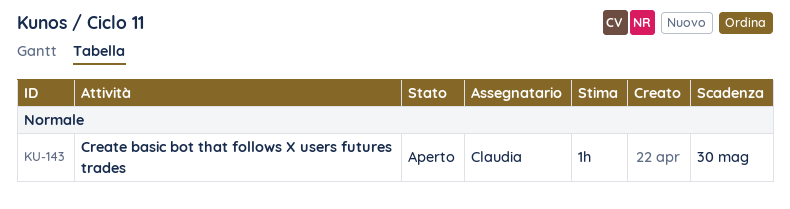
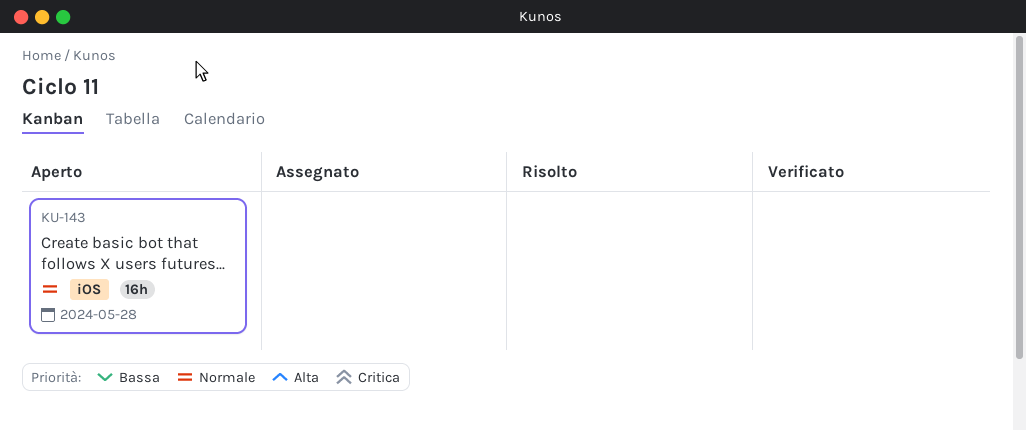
KU-143, estimate: 1h -> 16h
KU-143, due: May 30 -> May 28

